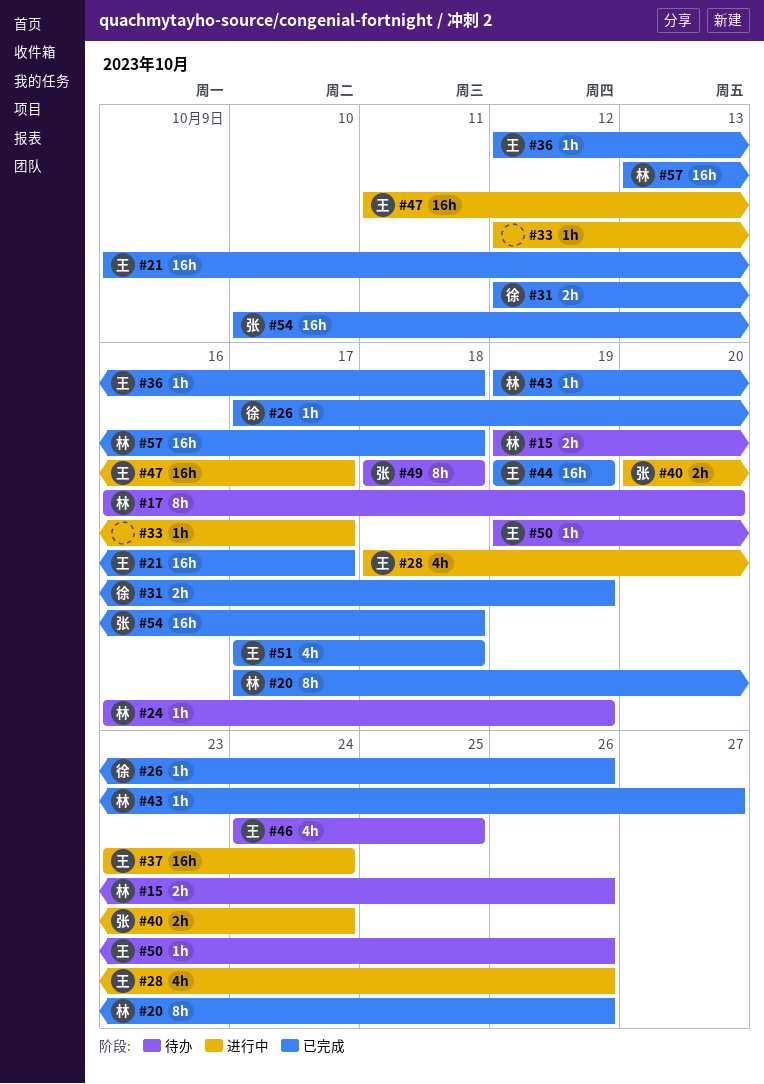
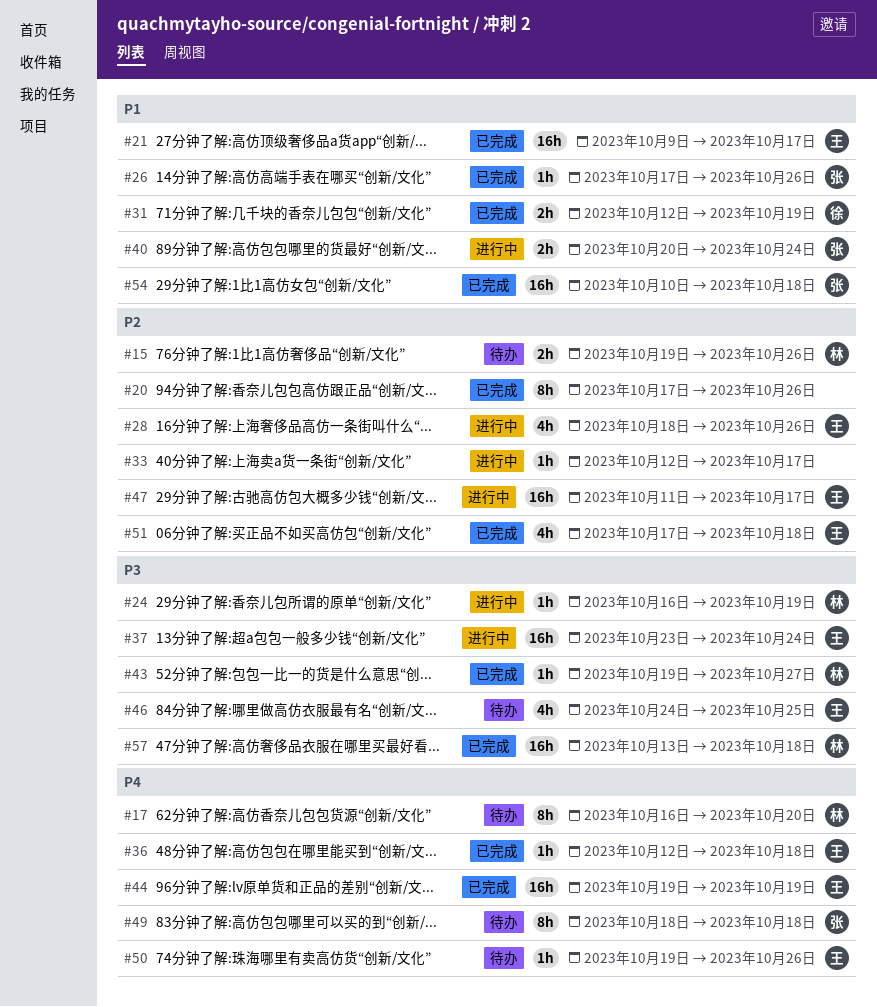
#20, owner: 林 -> none
#24, status: 待办 -> 进行中
#26, owner: 徐 -> 张

